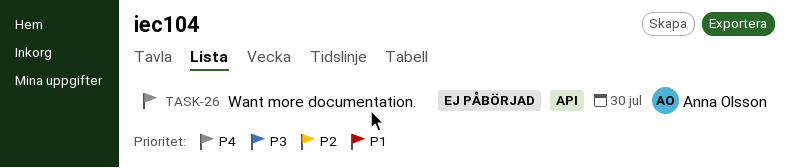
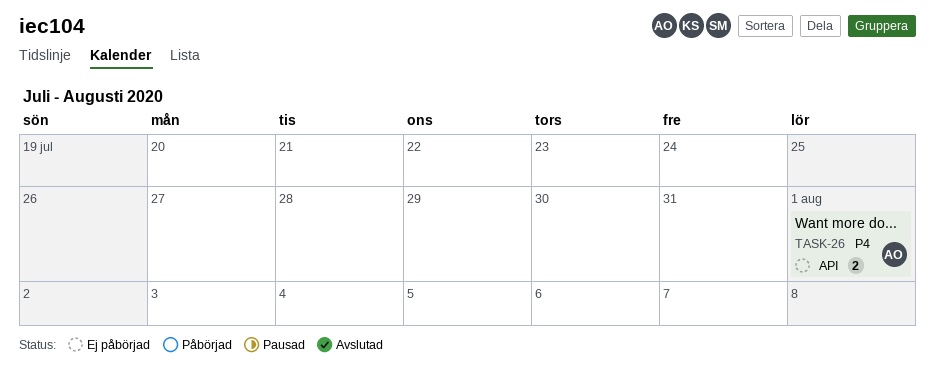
TASK-26, due: Jul 30 -> Aug 1

